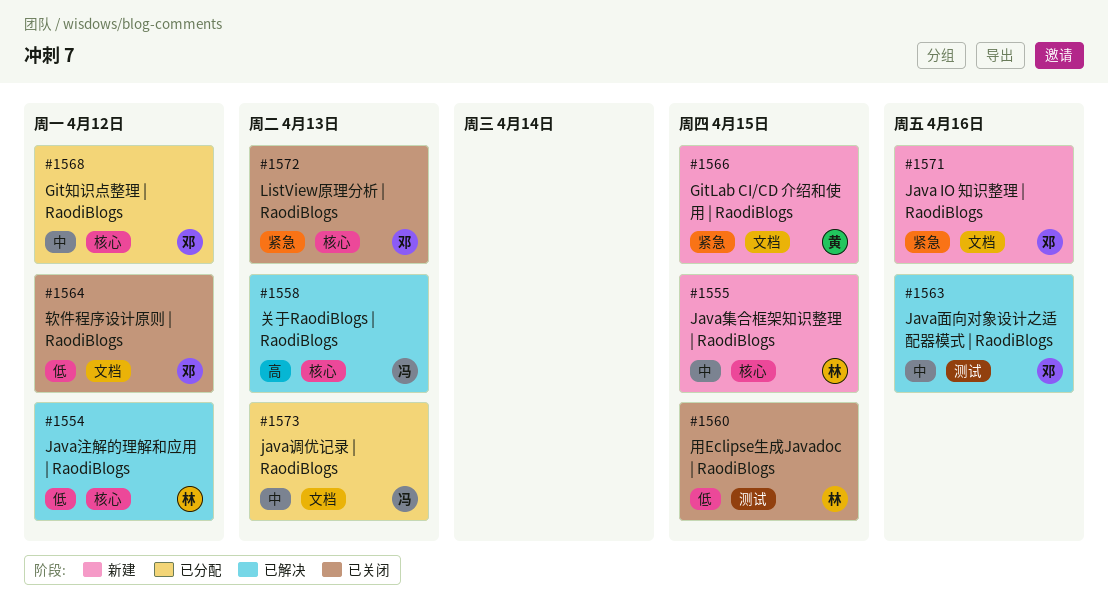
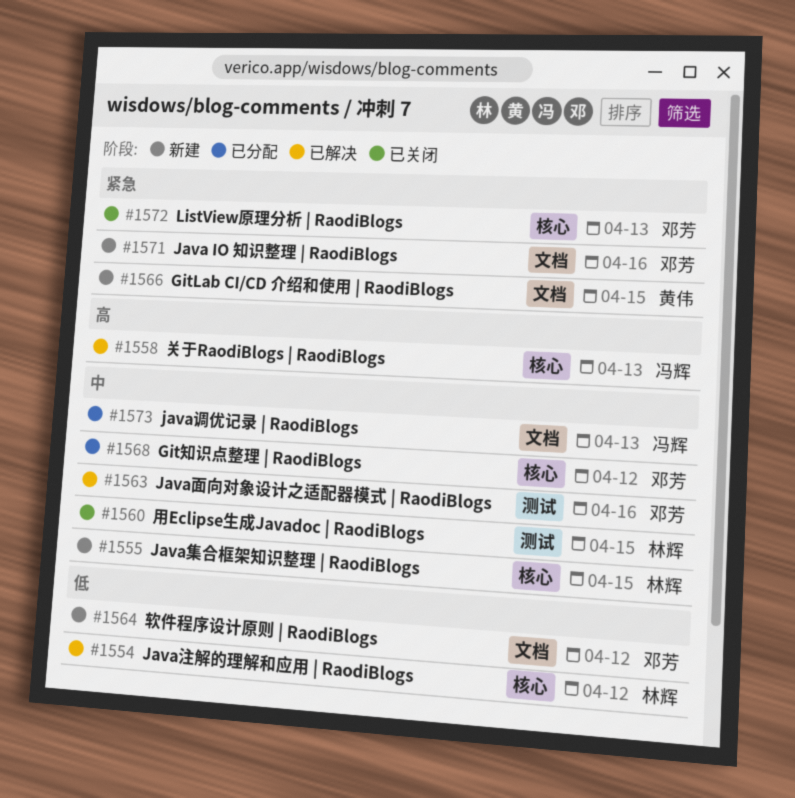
#1560, priority: 低 -> 中
#1564, status: 已关闭 -> 新建

